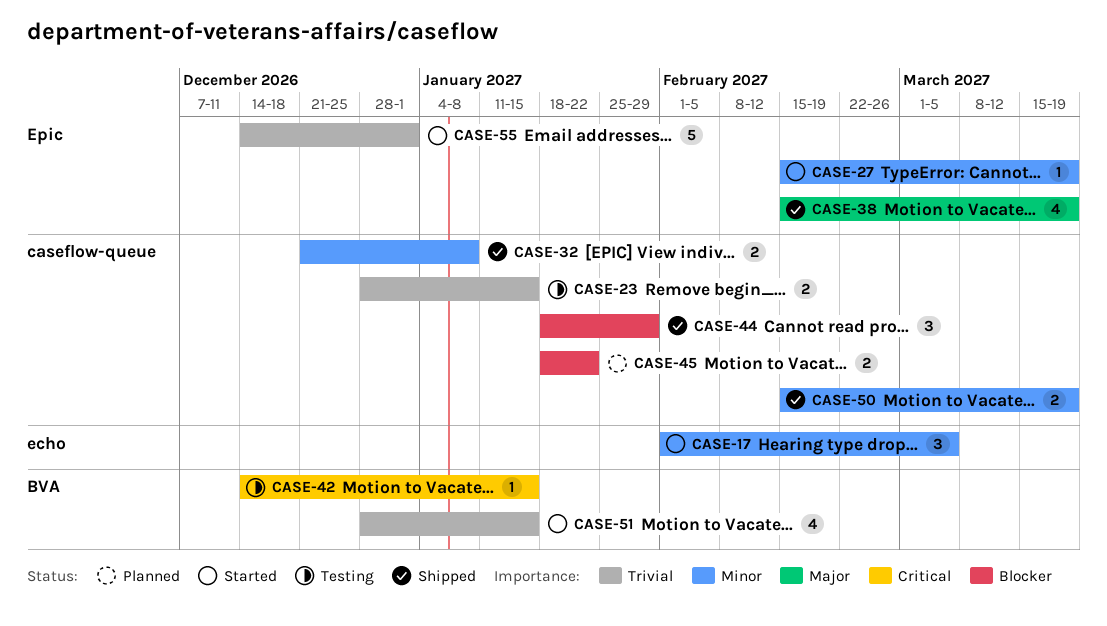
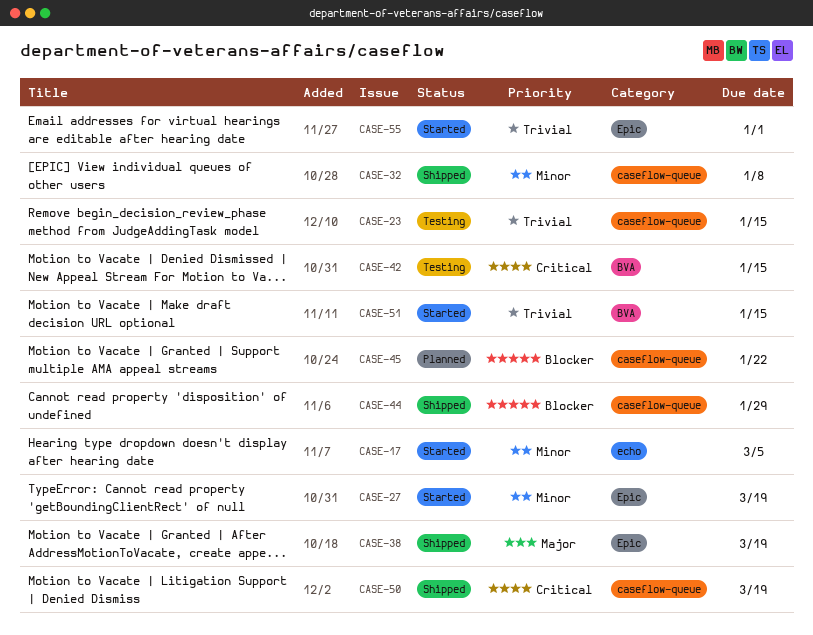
CASE-50, priority: Minor -> Critical

